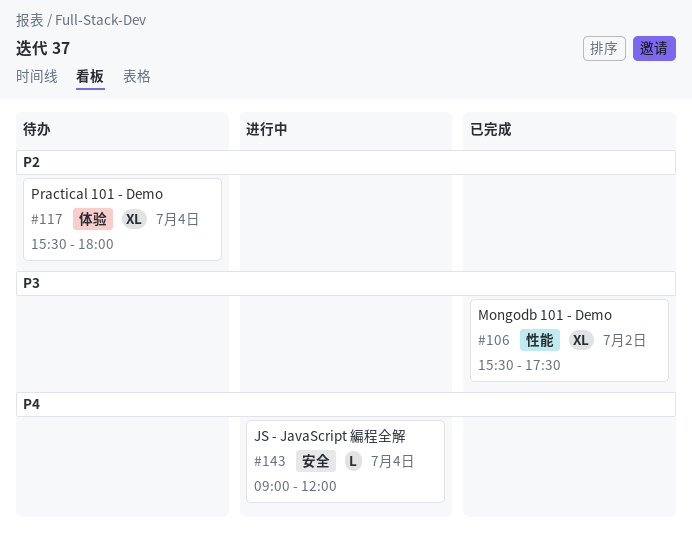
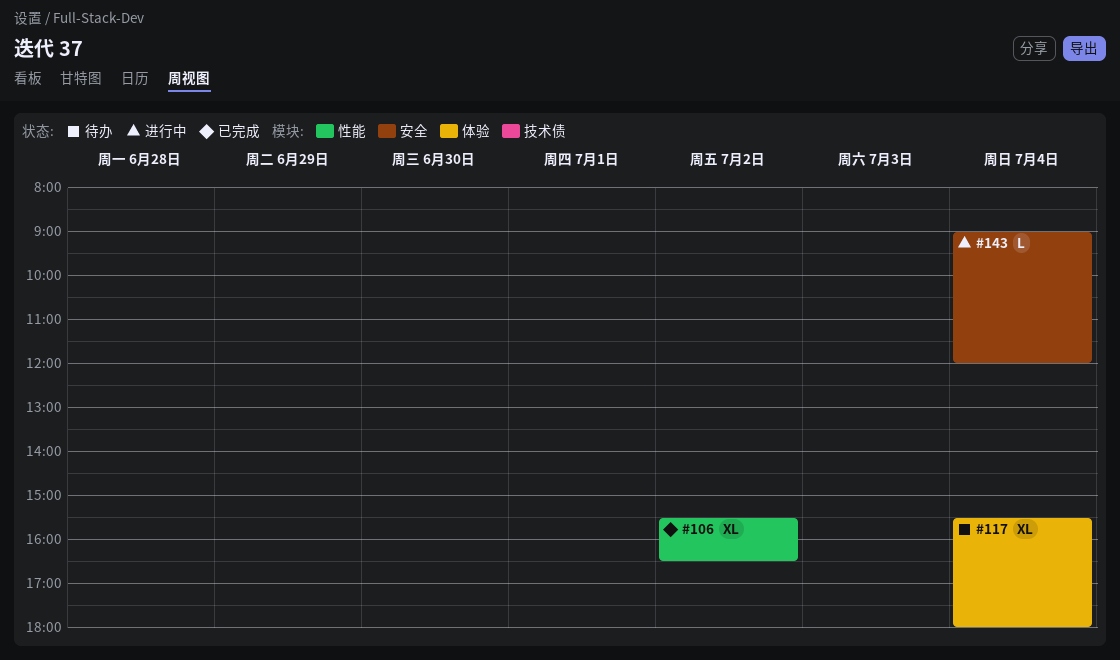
#106, ends: 17:30 -> 16:30

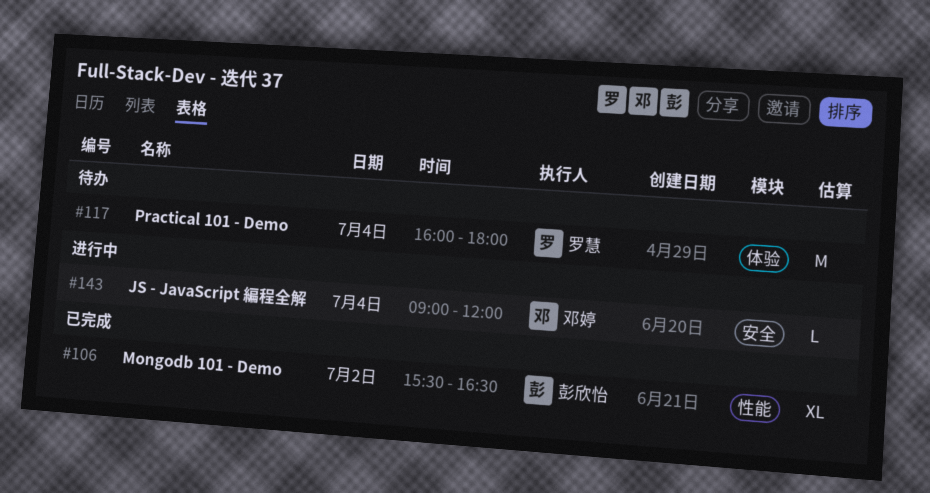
#117, estimate: XL -> M
#117, begins: 15:30 -> 16:00

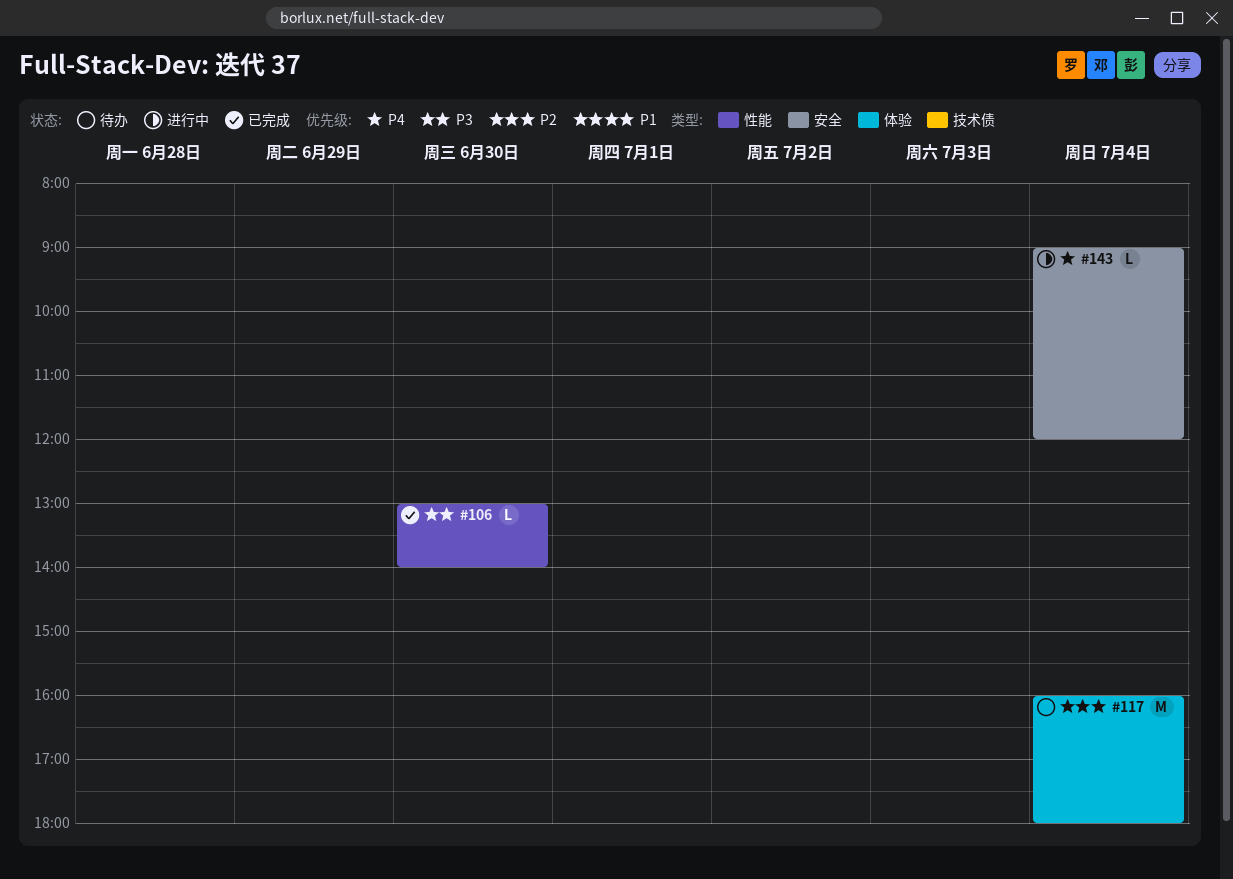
#106, estimate: XL -> L
#106, day: Jul 2 -> Jun 30
#106, begins: 15:30 -> 13:00
#106, ends: 16:30 -> 14:00

